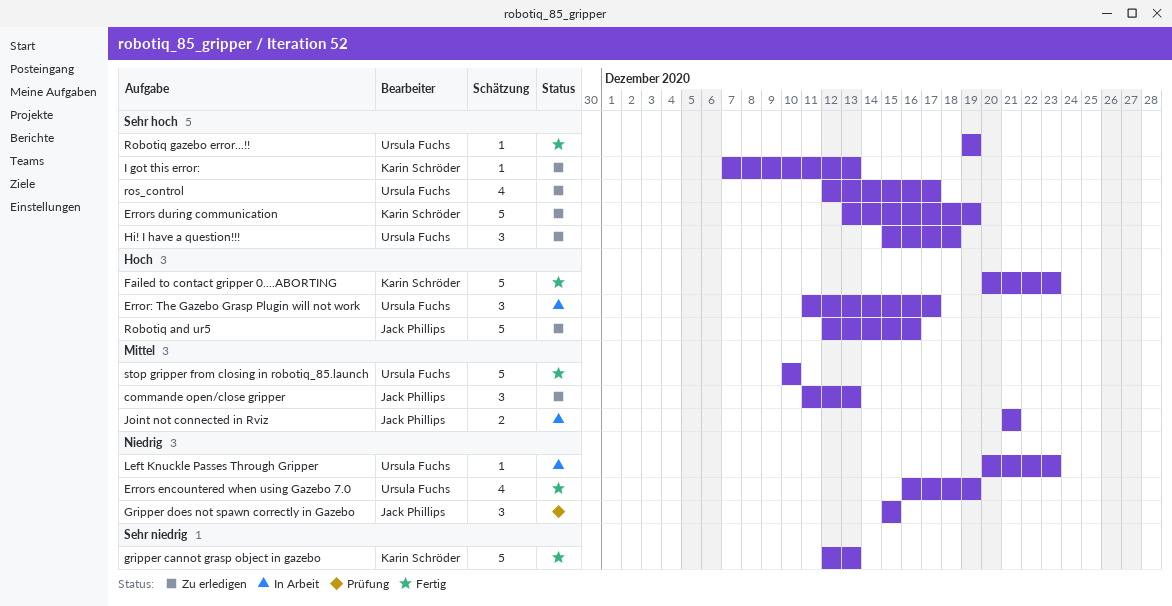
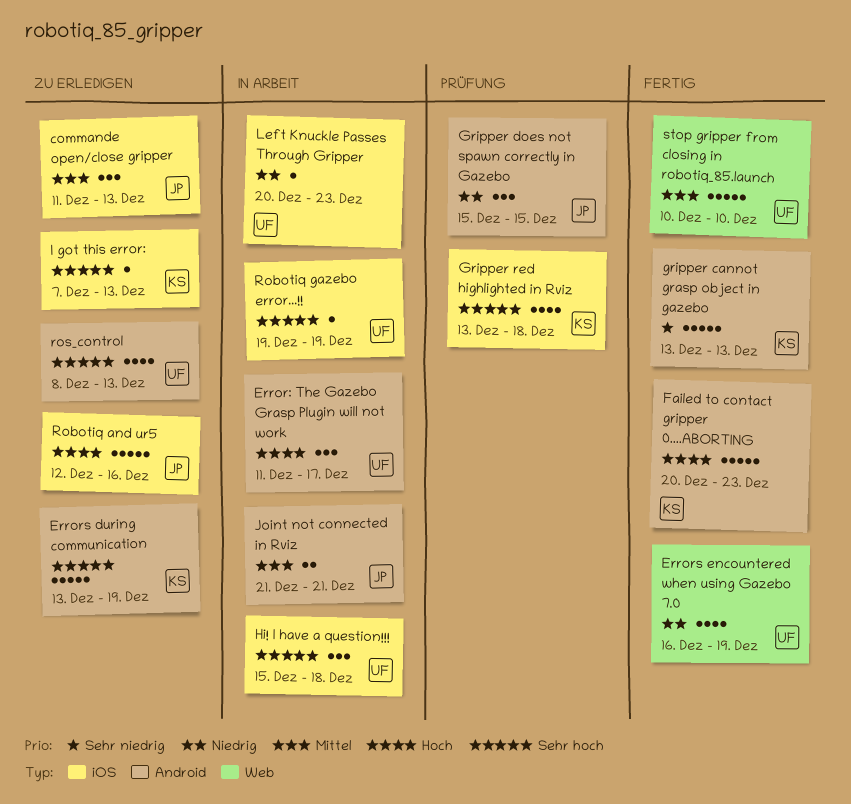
gripper cannot grasp object in gazebo, start: Dec 12 -> Dec 13
Gripper red highlighted in Rviz: none -> present
Hi! I have a question!!!, status: Zu erledigen -> In Arbeit
Robotiq gazebo error...!!, status: Fertig -> In Arbeit
ros_control, start: Dec 12 -> Dec 8
ros_control, due: Dec 17 -> Dec 13

